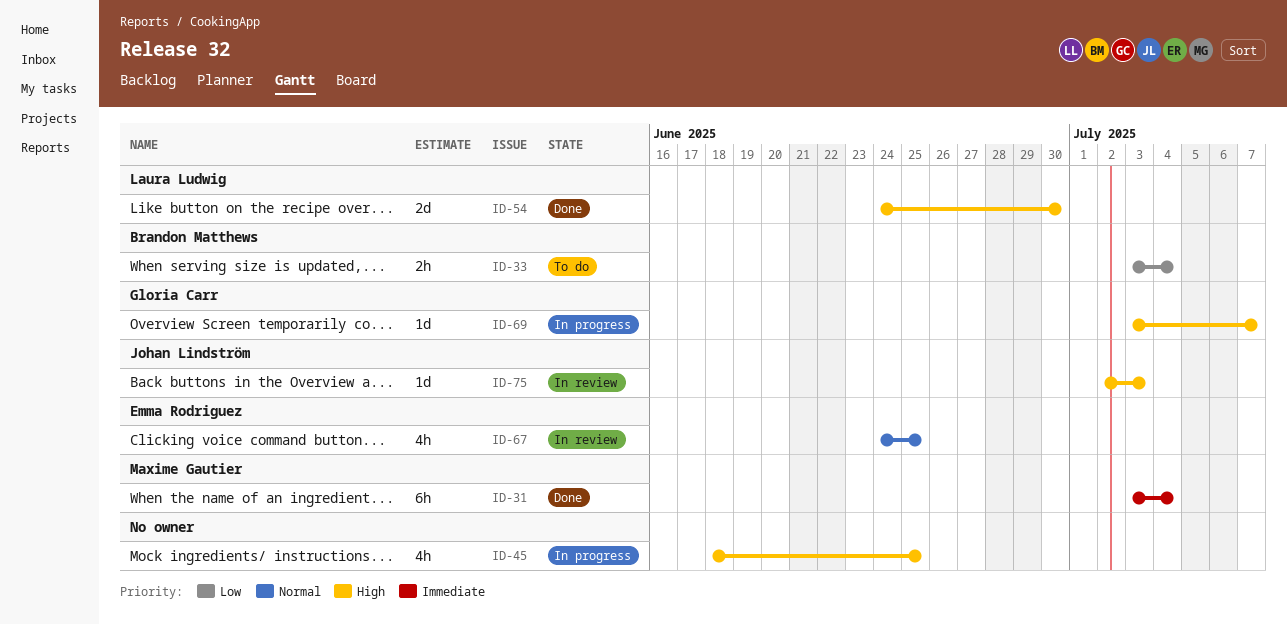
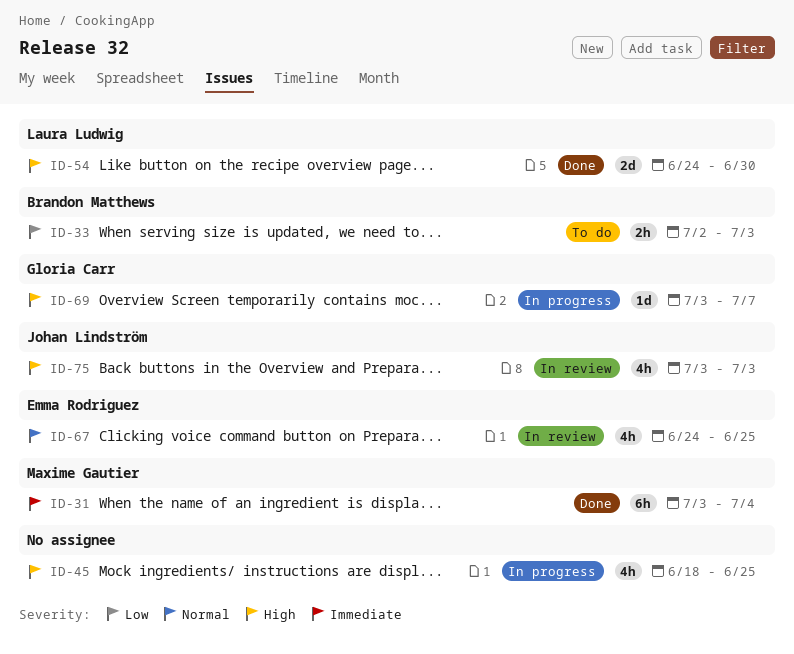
ID-33, start: Jul 3 -> Jul 2
ID-33, due: Jul 4 -> Jul 3
ID-75, estimate: 1d -> 4h
ID-75, start: Jul 2 -> Jul 3

